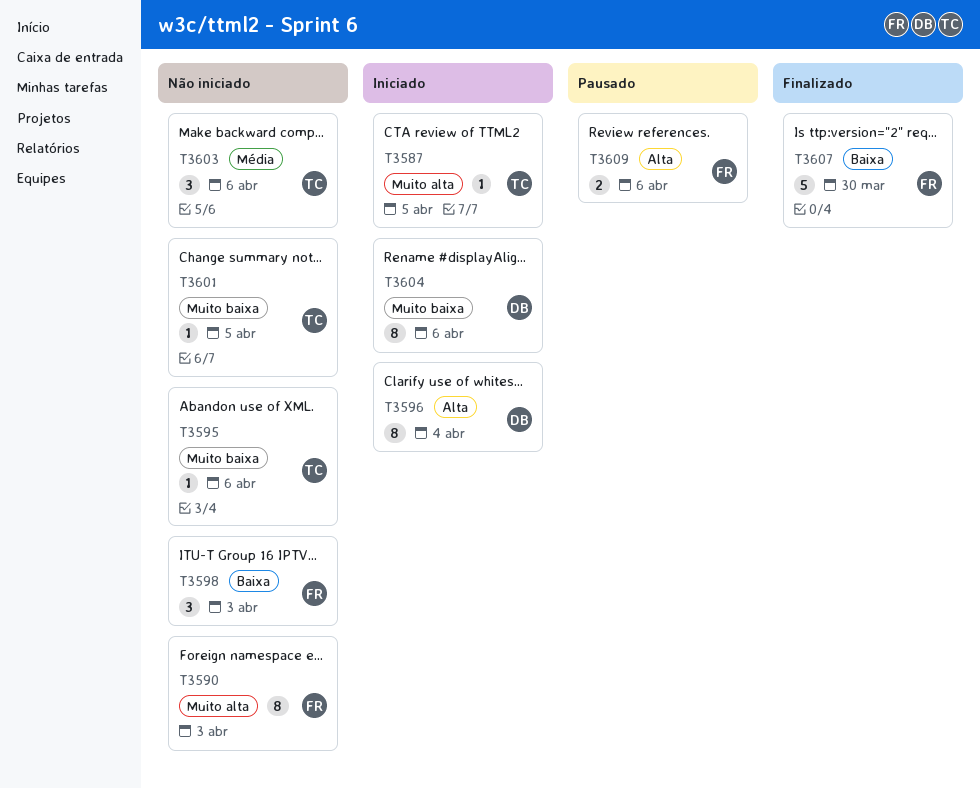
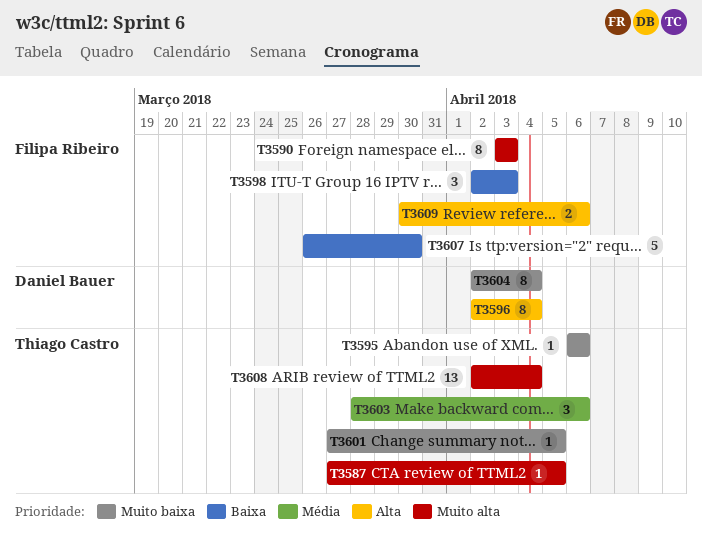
T3604, due: Apr 6 -> Apr 4
T3608: none -> present

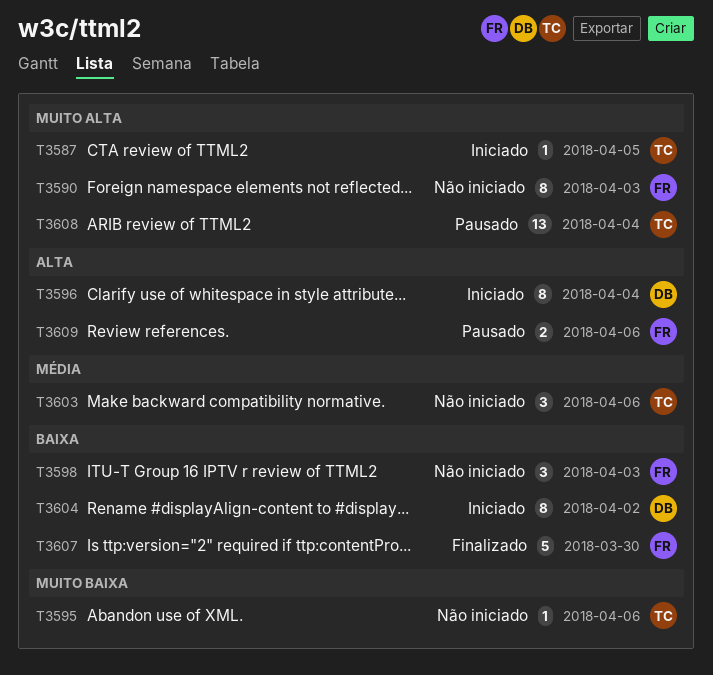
T3601: present -> none
T3604, priority: Muito baixa -> Baixa
T3604, due: Apr 4 -> Apr 2

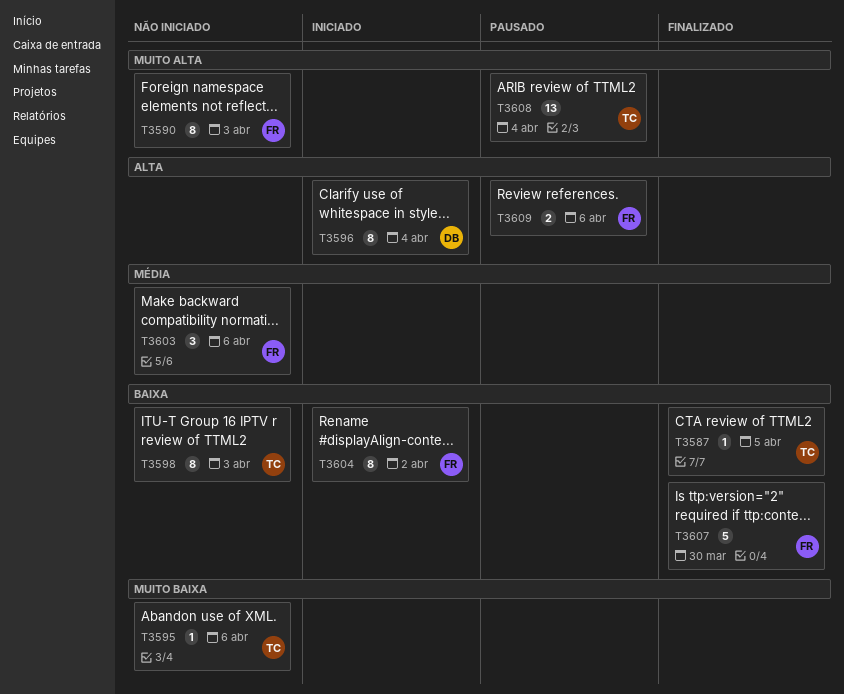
T3587, status: Iniciado -> Finalizado
T3587, priority: Muito alta -> Baixa
T3598, owner: FR -> TC
T3598, estimate: 3 -> 8
T3603, owner: TC -> FR
T3604, owner: DB -> FR

